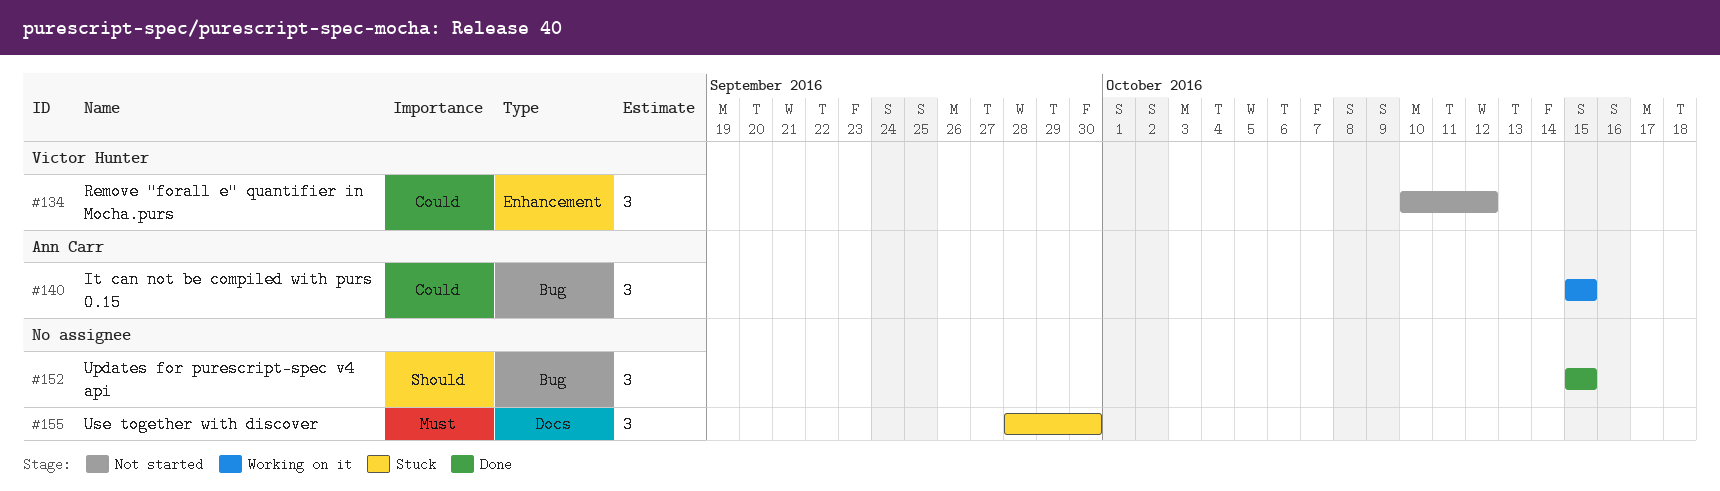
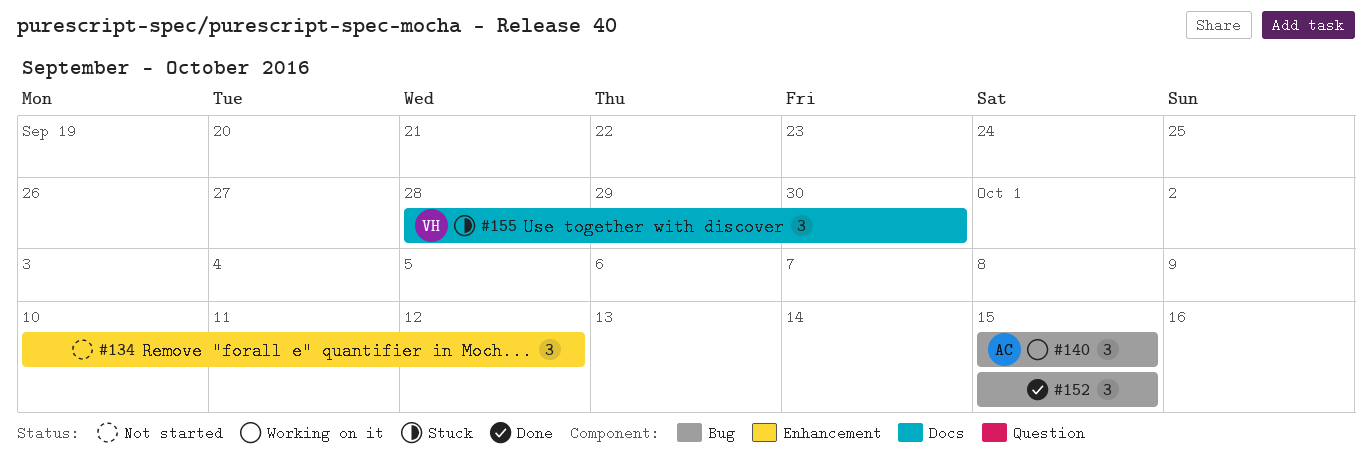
#134, owner: Victor Hunter -> none
#155, owner: none -> Victor Hunter

